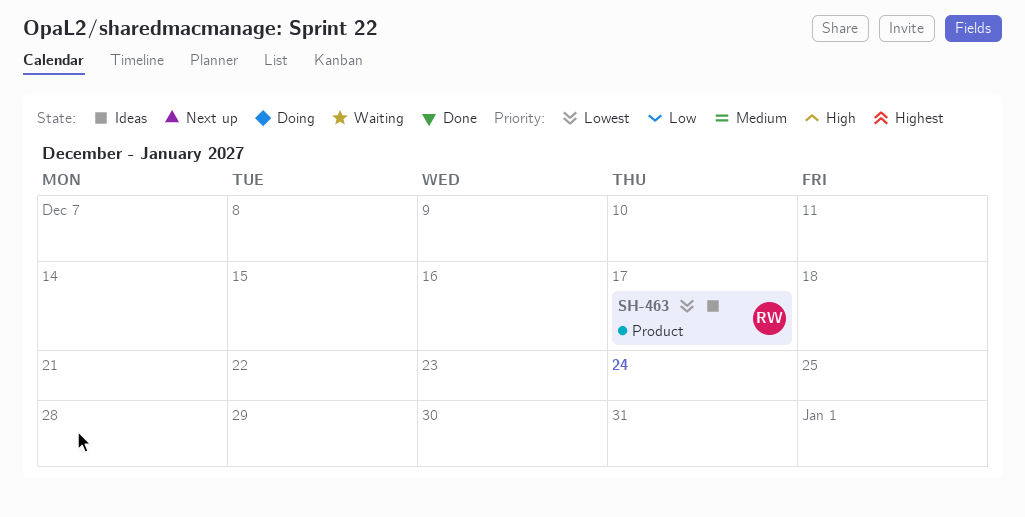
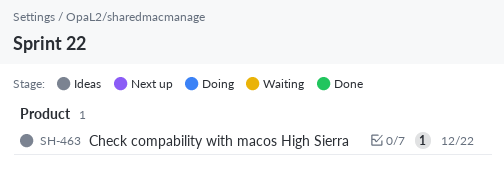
SH-463, due: Dec 17 -> Dec 22

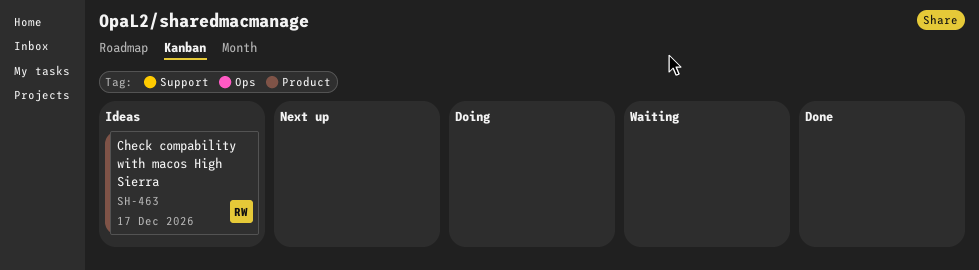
SH-463, due: Dec 22 -> Dec 17

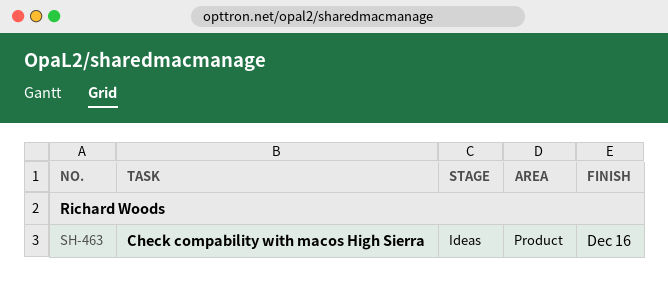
SH-463, due: Dec 17 -> Dec 16

